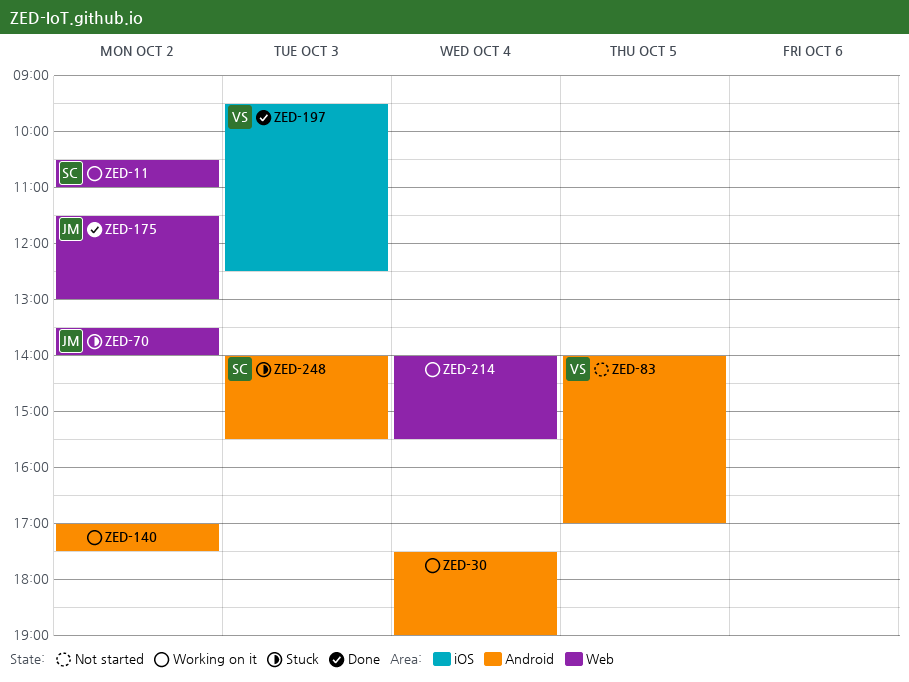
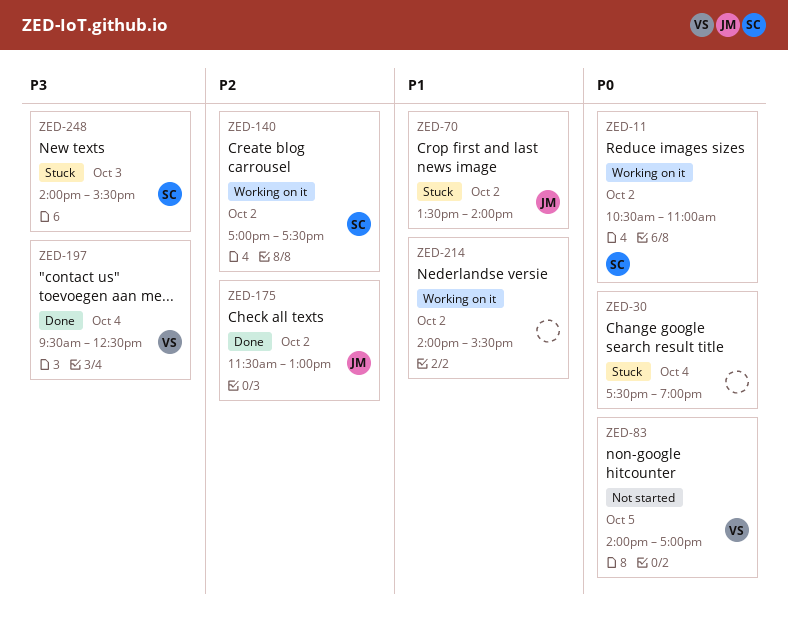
ZED-30, status: Working on it -> Stuck
ZED-140, owner: none -> SC
ZED-197, day: Oct 3 -> Oct 4
ZED-214, day: Oct 4 -> Oct 2

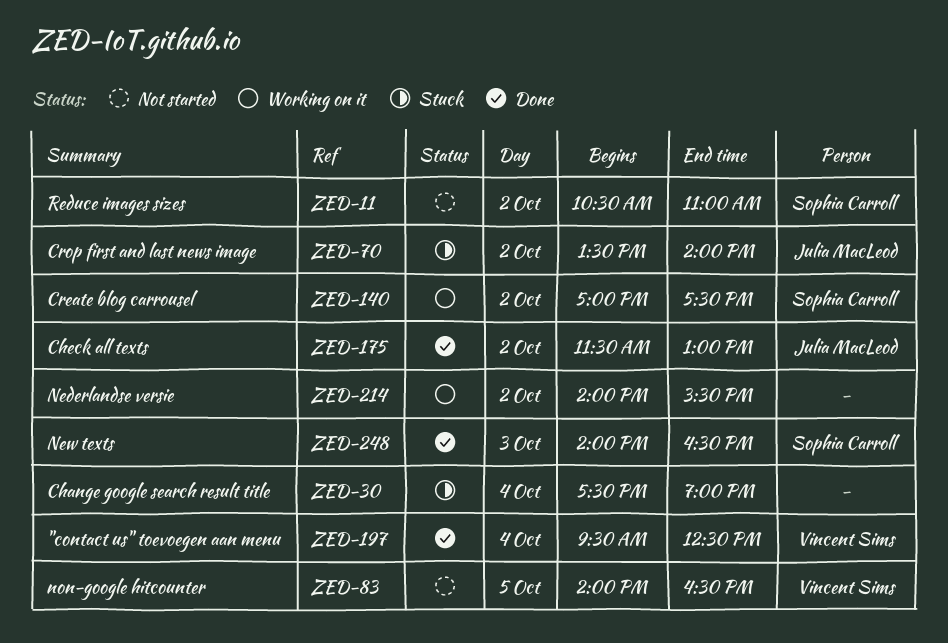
ZED-11, status: Working on it -> Not started
ZED-83, ends: 17:00 -> 16:30
ZED-248, status: Stuck -> Done
ZED-248, ends: 15:30 -> 16:30

